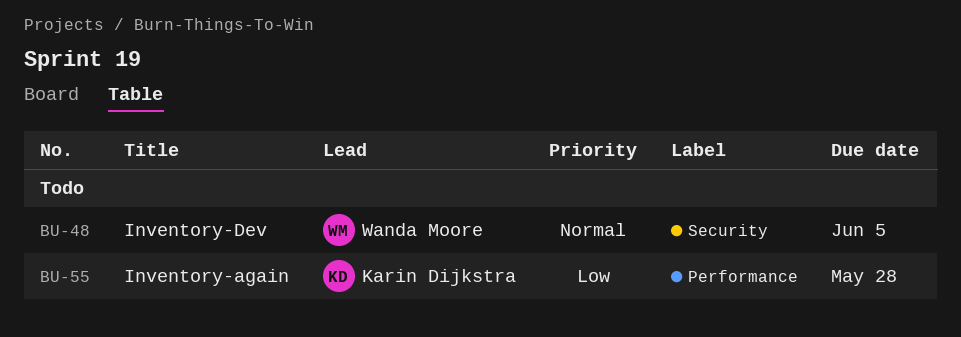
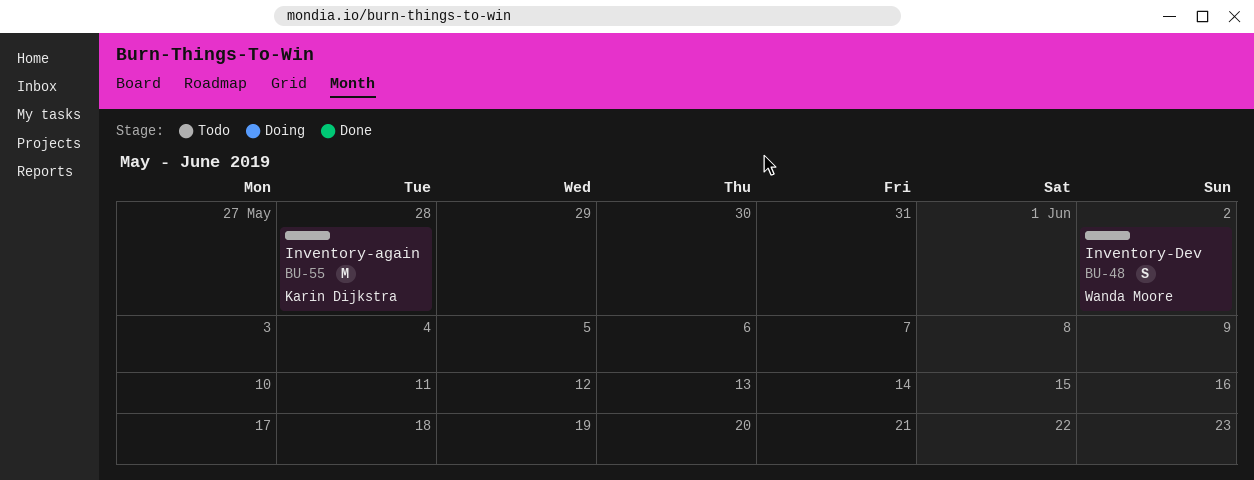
BU-48, due: Jun 5 -> Jun 2

